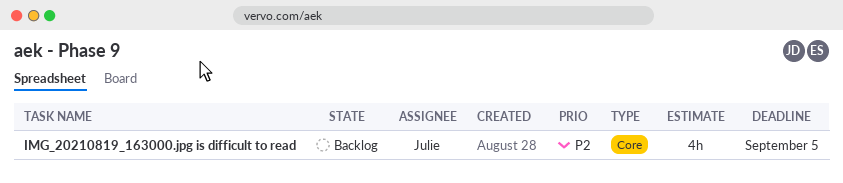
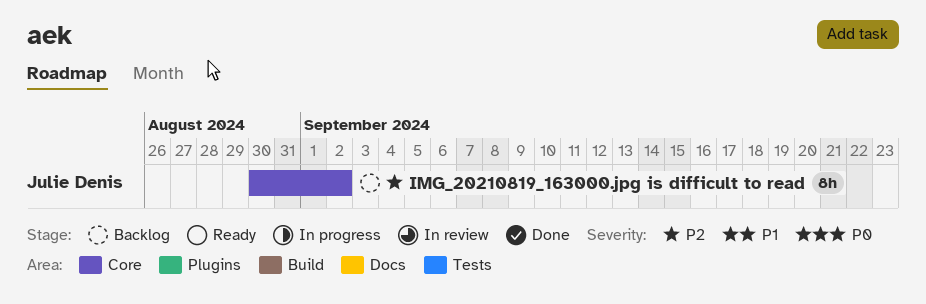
IMG_20210819_163000.jpg is difficult to read, estimate: 4h -> 8h
IMG_20210819_163000.jpg is difficult to read, due: Sep 5 -> Sep 2

